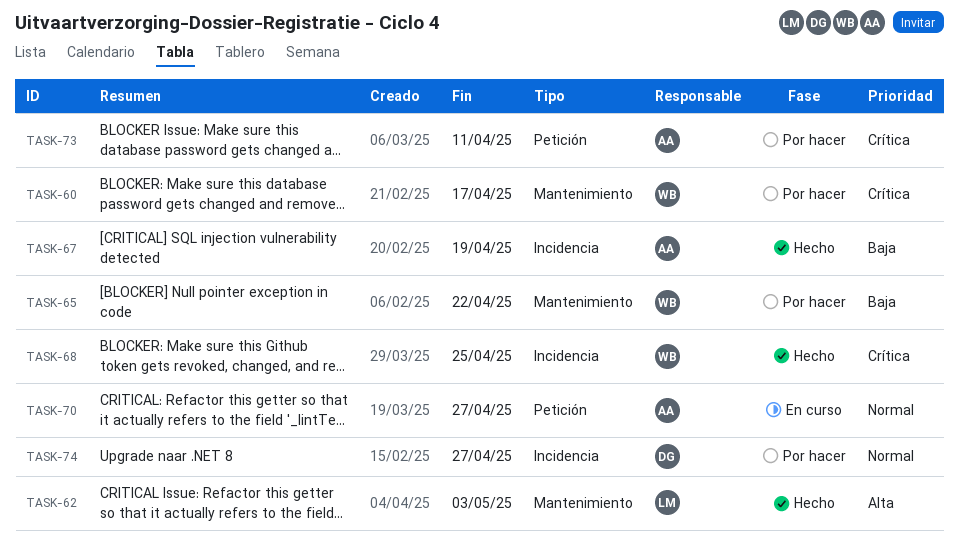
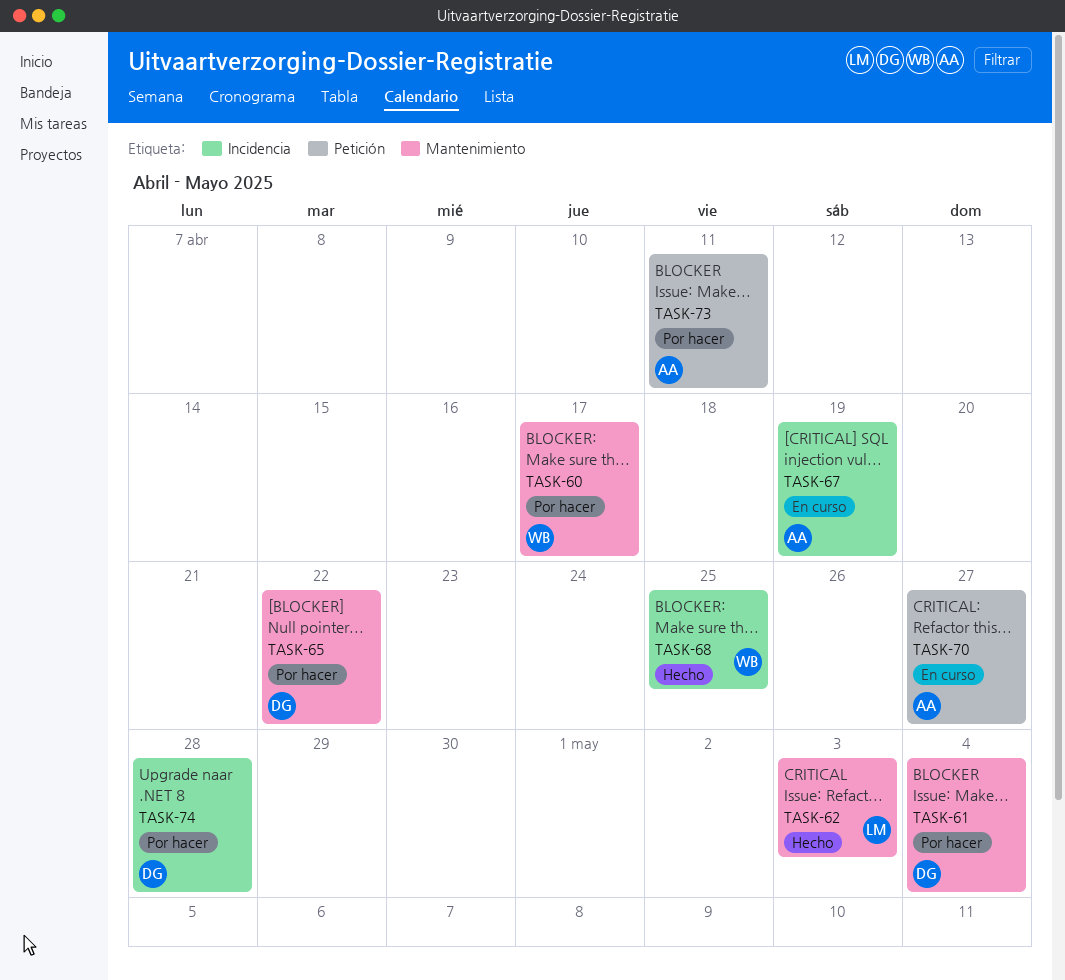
TASK-61: none -> present
TASK-65, owner: WB -> DG
TASK-67, status: Hecho -> En curso
TASK-74, due: Apr 27 -> Apr 28

